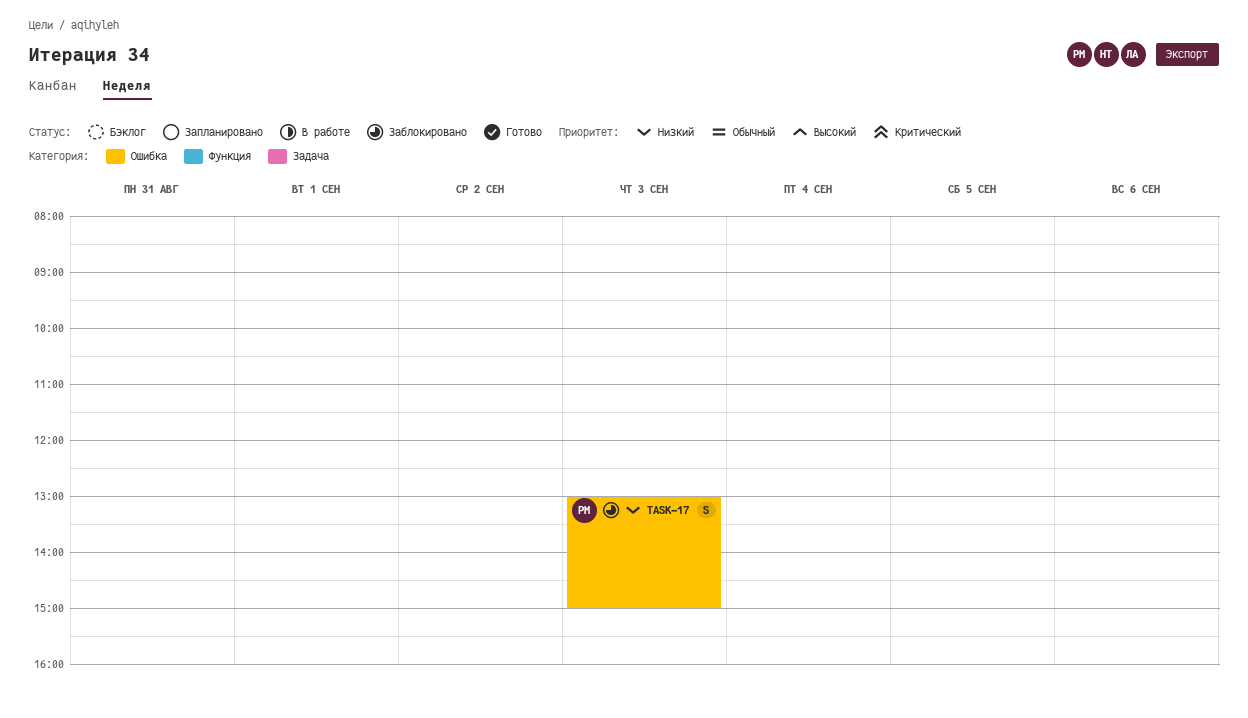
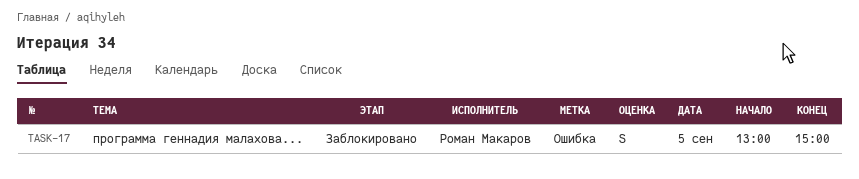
TASK-17, day: Sep 3 -> Sep 5

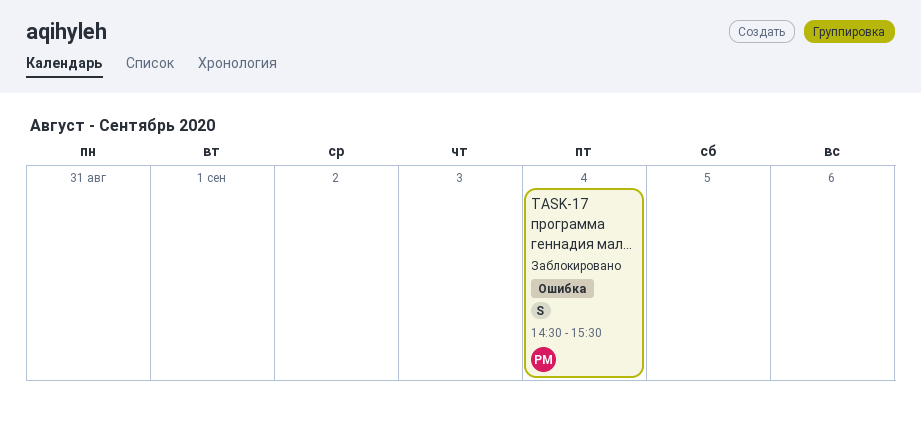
TASK-17, day: Sep 5 -> Sep 4
TASK-17, begins: 13:00 -> 14:30
TASK-17, ends: 15:00 -> 15:30

